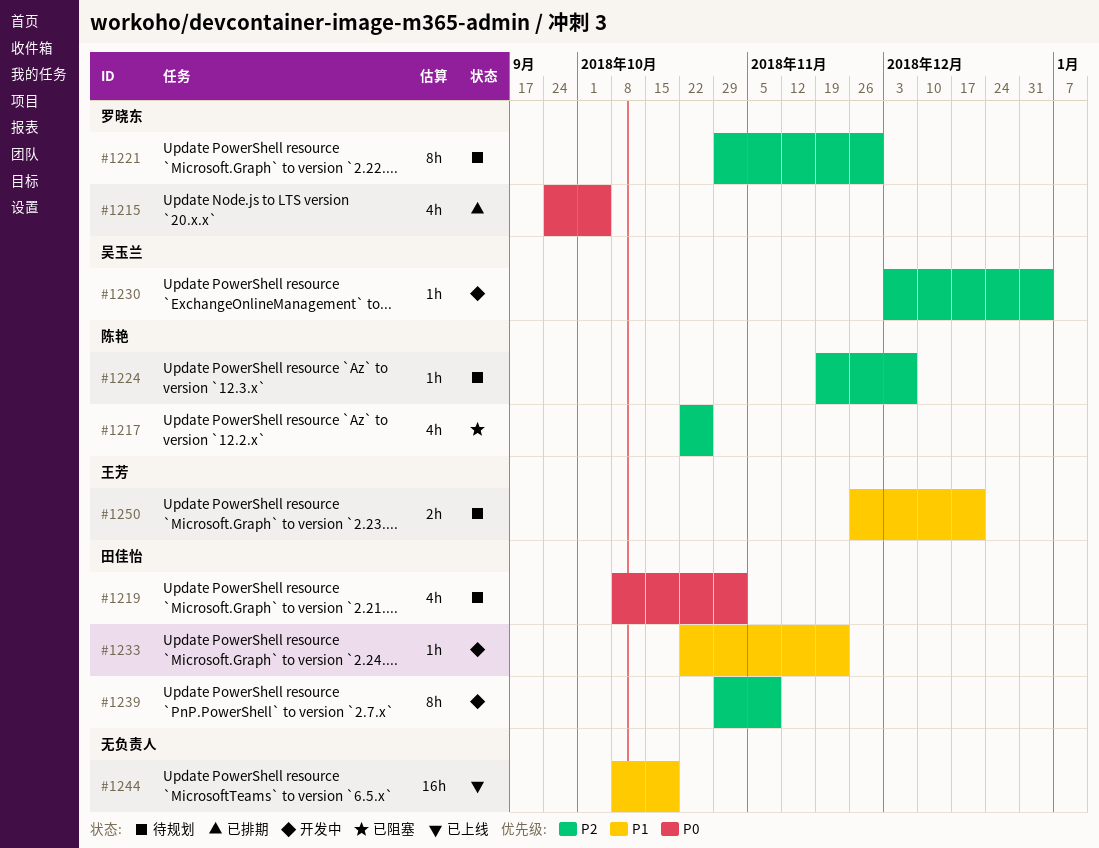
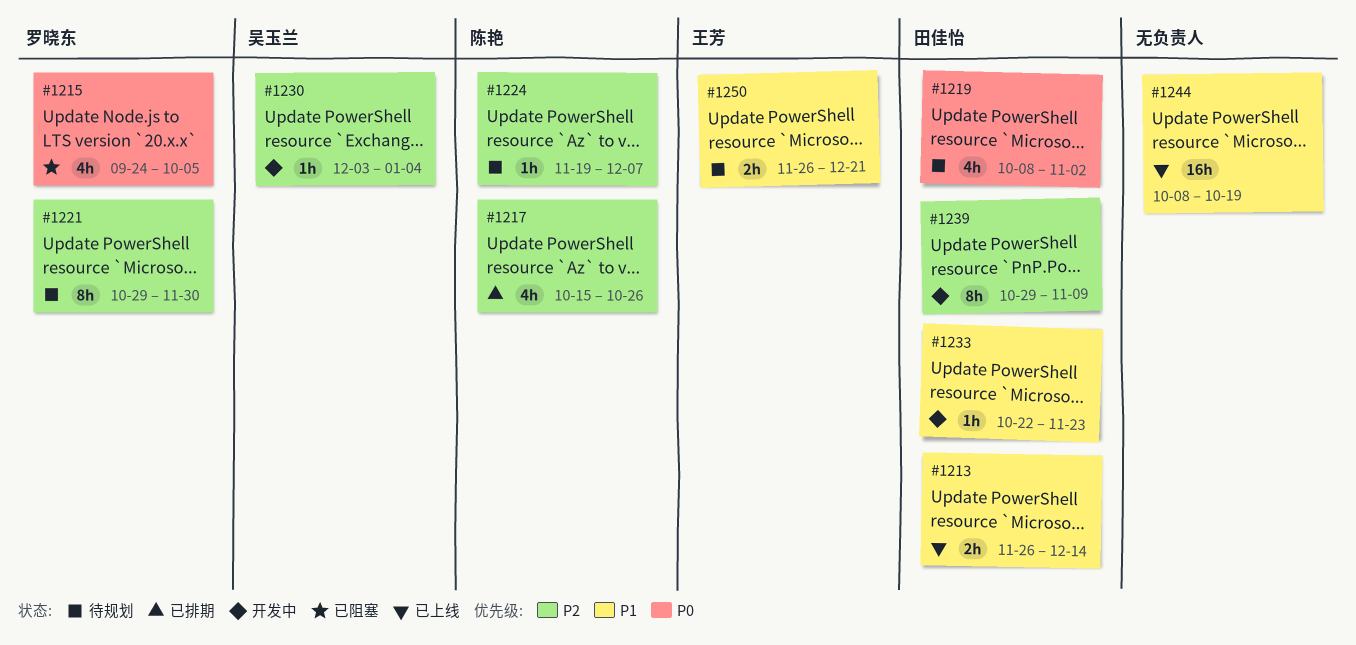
#1213: none -> present
#1215, status: 已排期 -> 已阻塞
#1217, status: 已阻塞 -> 已排期
#1217, start: Oct 22 -> Oct 15

